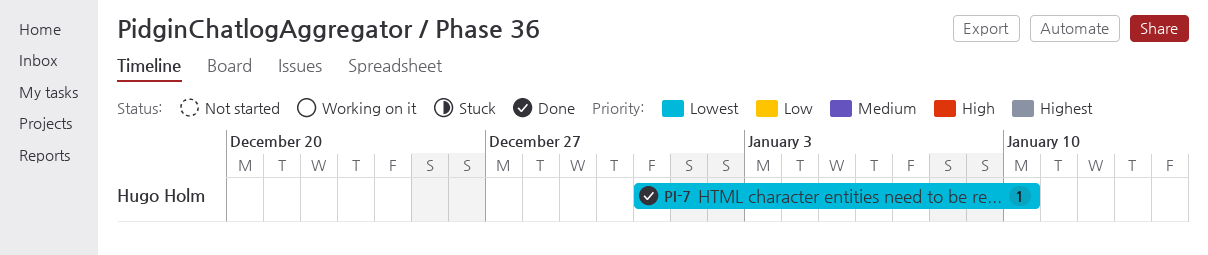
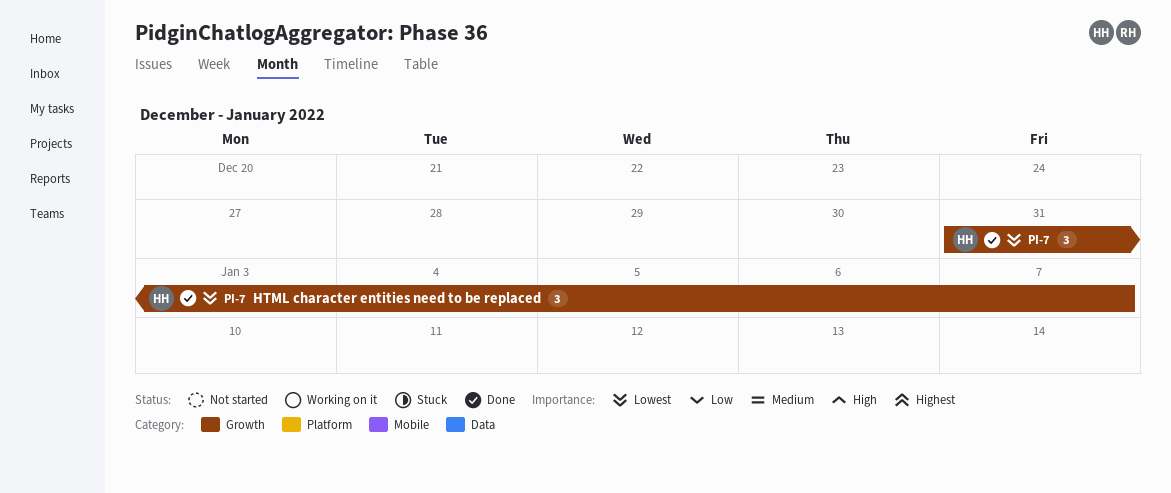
PI-7, estimate: 1 -> 3
PI-7, due: Jan 10 -> Jan 7

